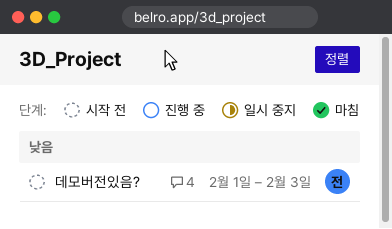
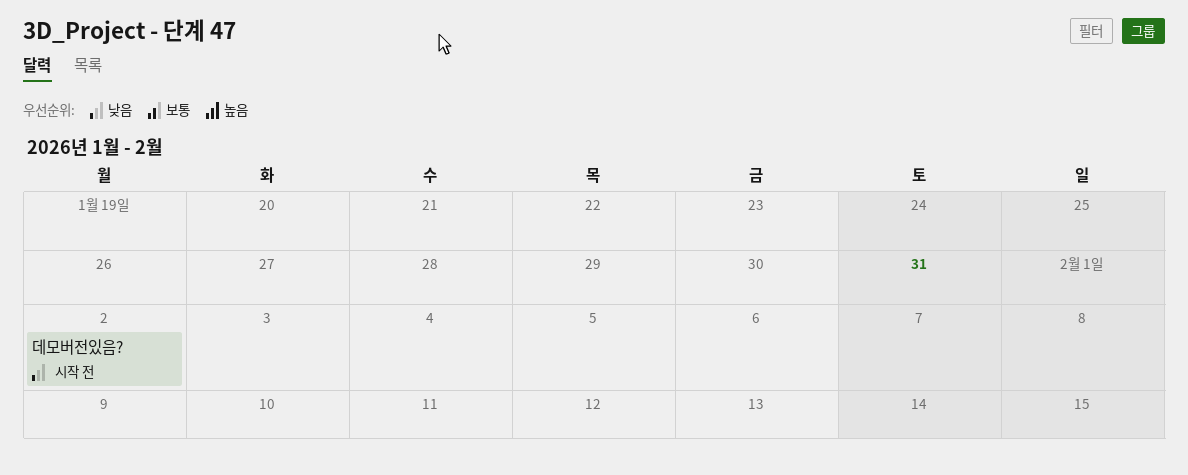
데모버전있음?, due: Feb 3 -> Feb 2

